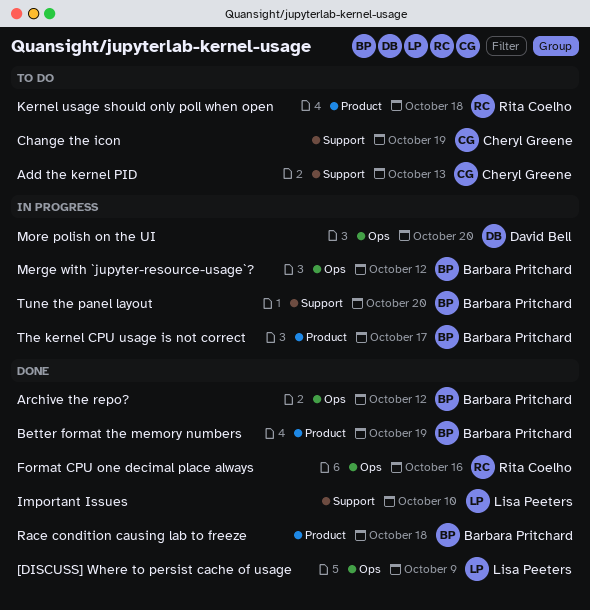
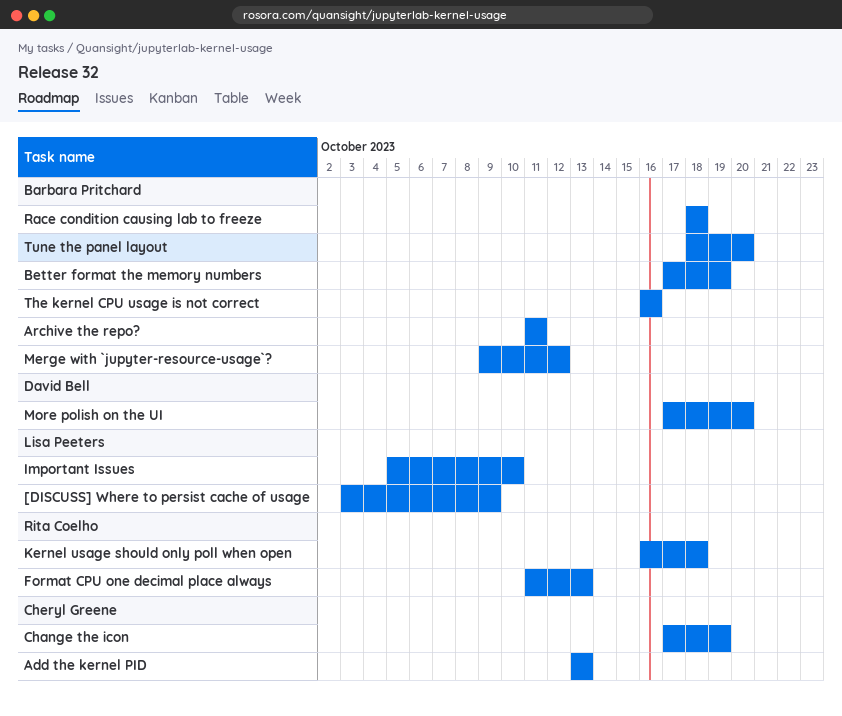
Archive the repo?, due: Oct 12 -> Oct 11
Format CPU one decimal place always, due: Oct 16 -> Oct 13
The kernel CPU usage is not correct, due: Oct 17 -> Oct 16

